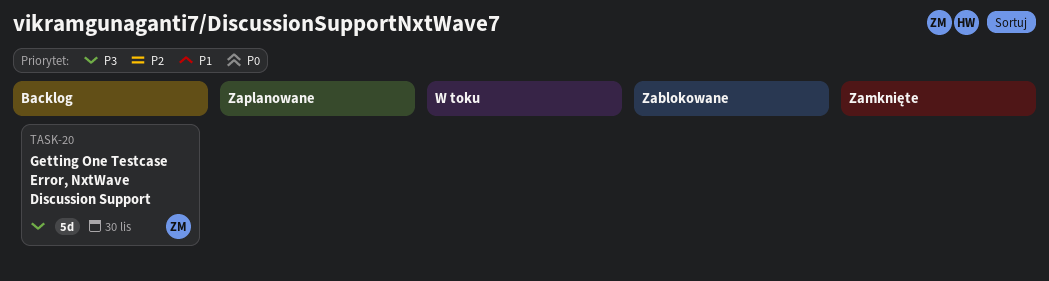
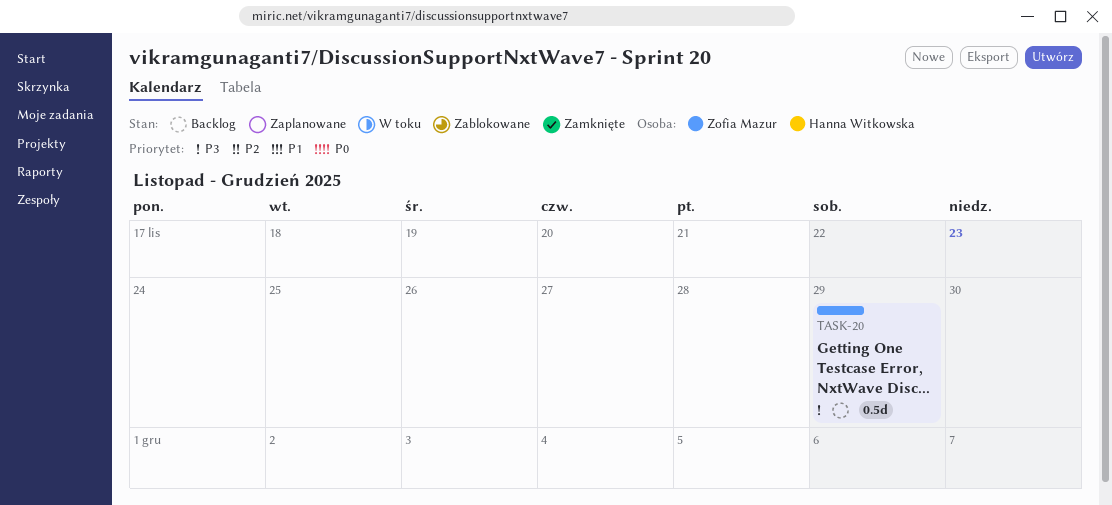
TASK-20, estimate: 5d -> 0.5d
TASK-20, due: Nov 30 -> Nov 29

